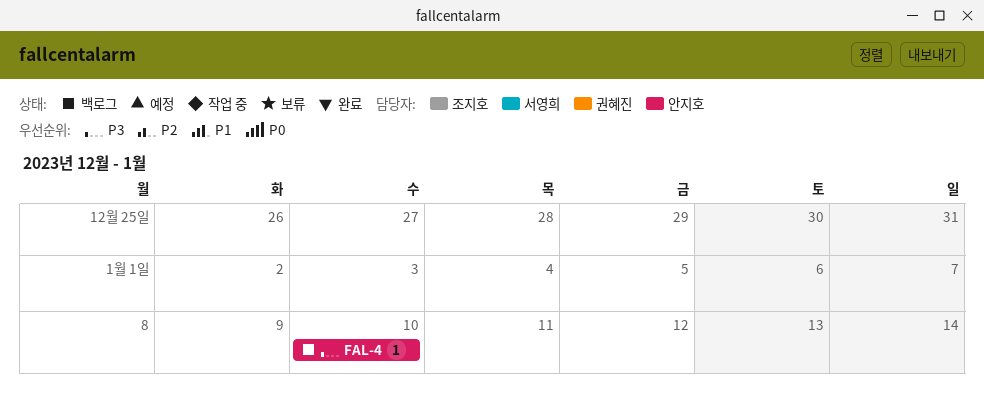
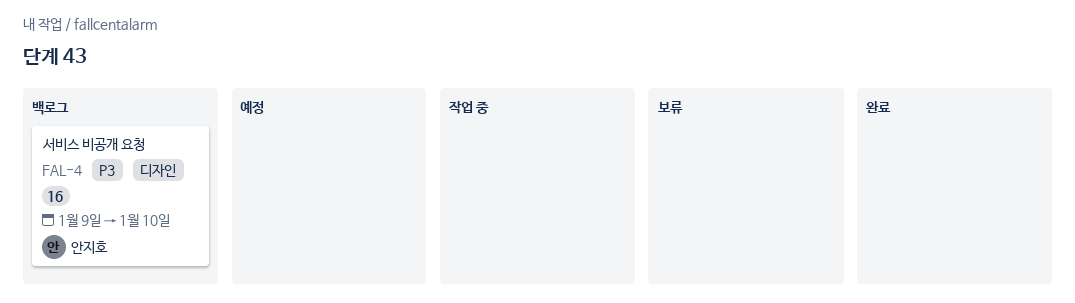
FAL-4, estimate: 1 -> 16
FAL-4, start: Jan 10 -> Jan 9

